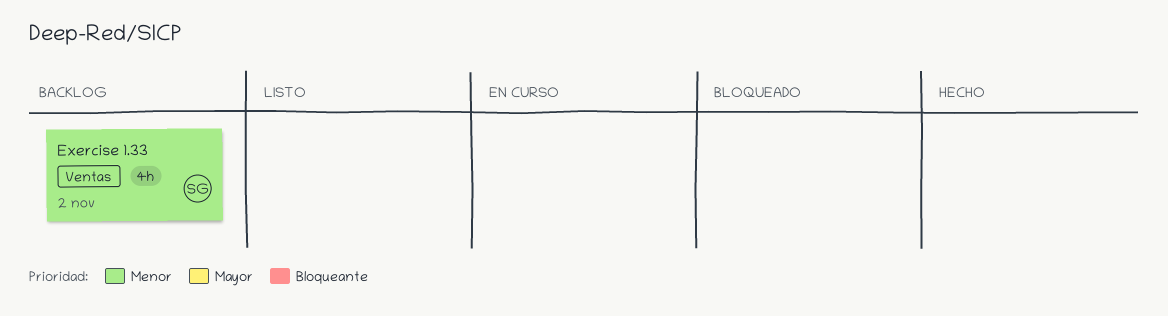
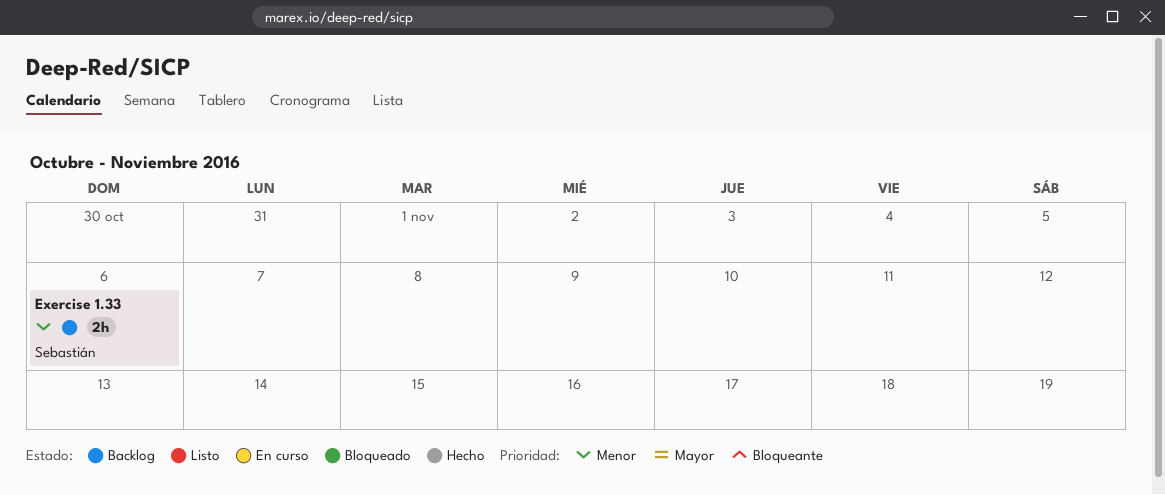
Exercise 1.33, estimate: 4h -> 2h
Exercise 1.33, due: Nov 2 -> Nov 6

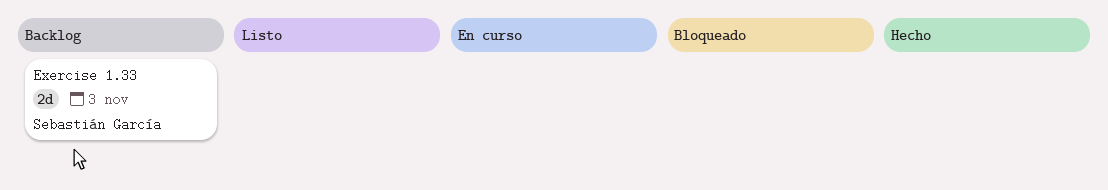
Exercise 1.33, estimate: 2h -> 2d
Exercise 1.33, due: Nov 6 -> Nov 3

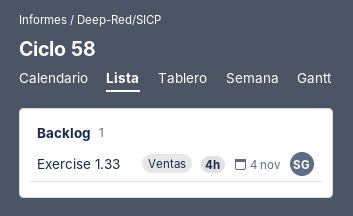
Exercise 1.33, estimate: 2d -> 4h
Exercise 1.33, due: Nov 3 -> Nov 4

